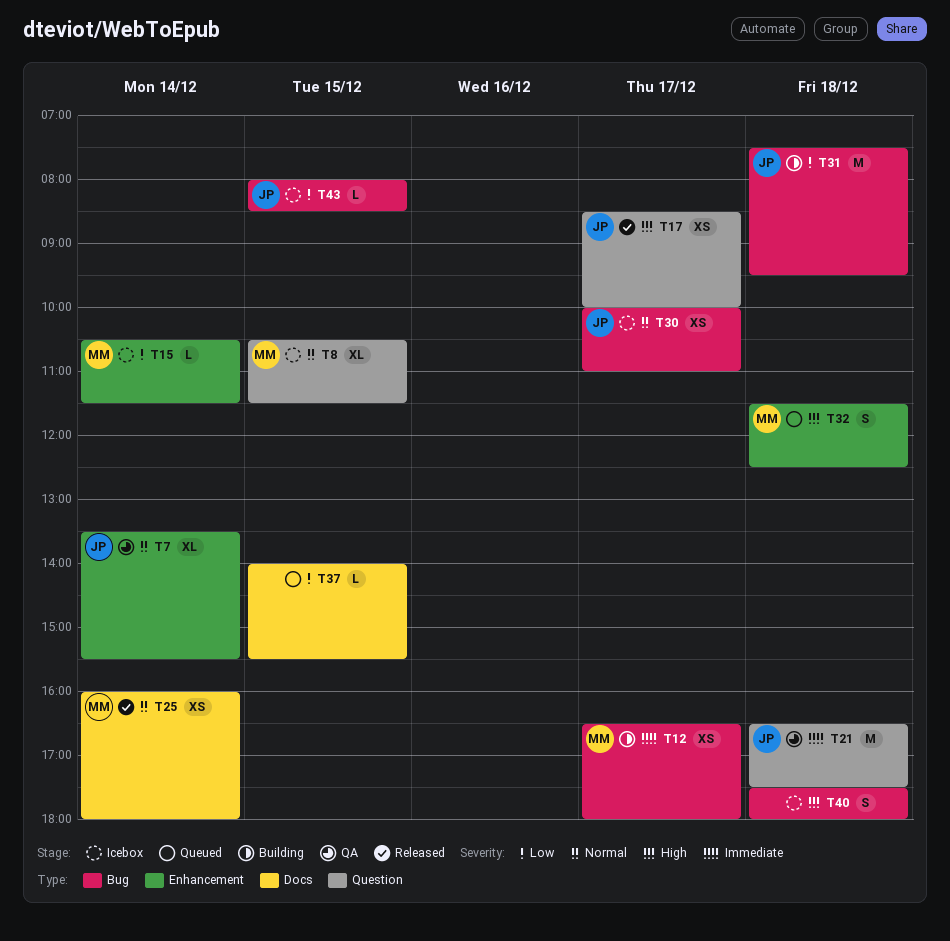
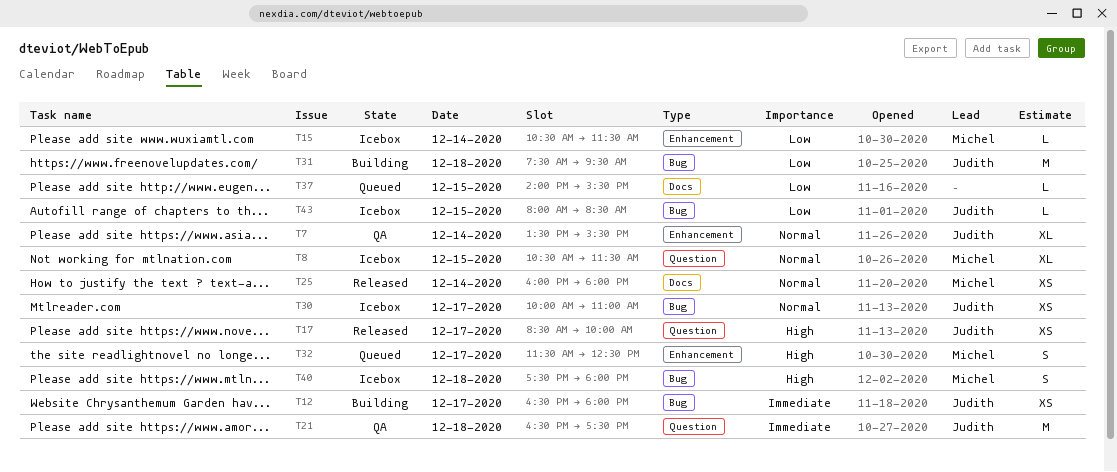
T12, owner: Michel -> Judith
T32, day: Dec 18 -> Dec 17
T40, owner: none -> Michel

